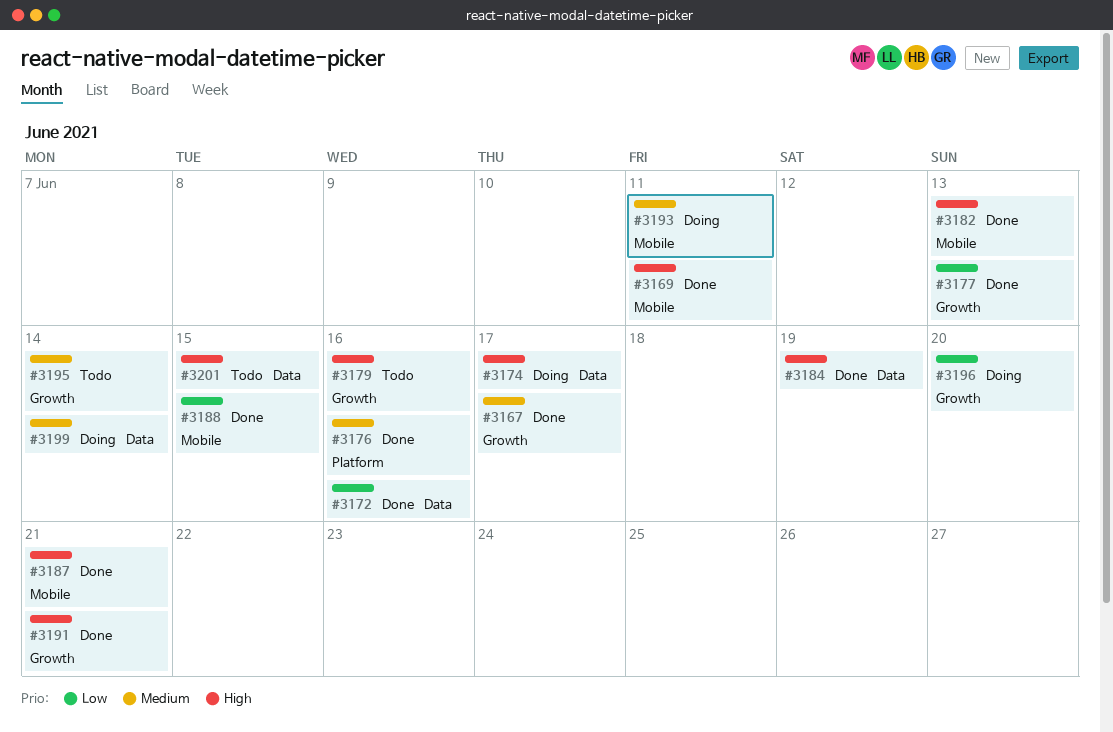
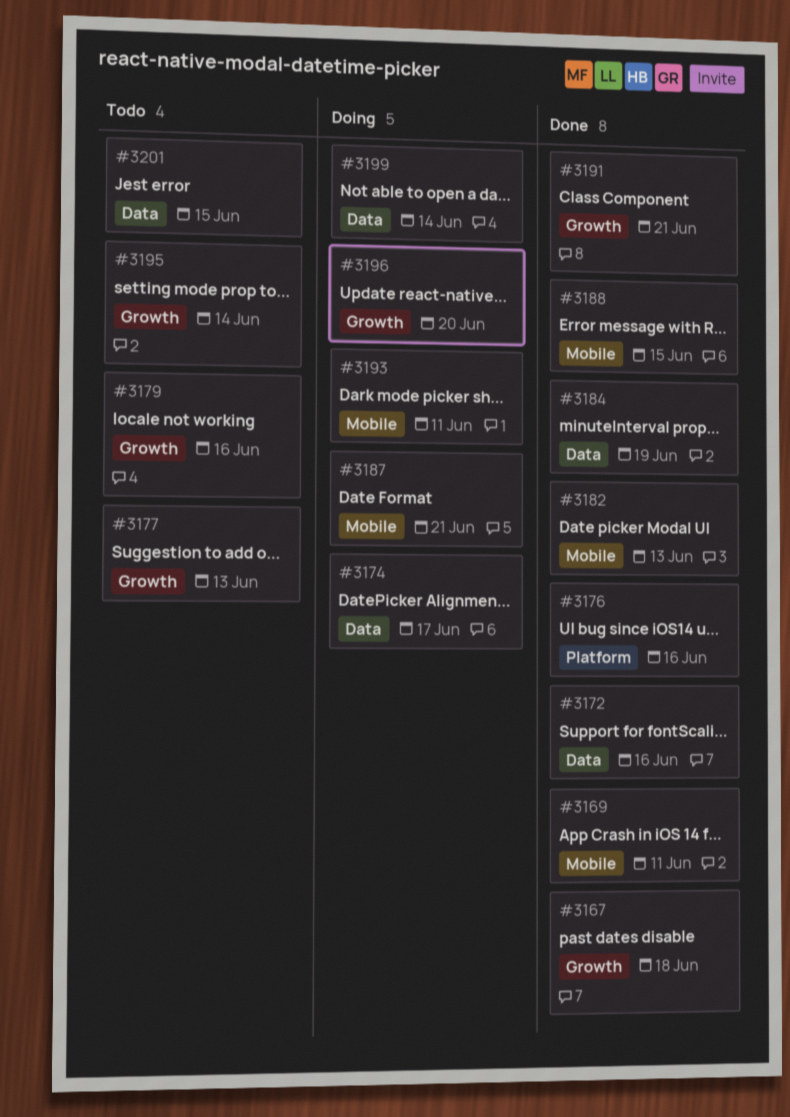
#3167, due: Jun 17 -> Jun 18
#3177, status: Done -> Todo
#3187, status: Done -> Doing

